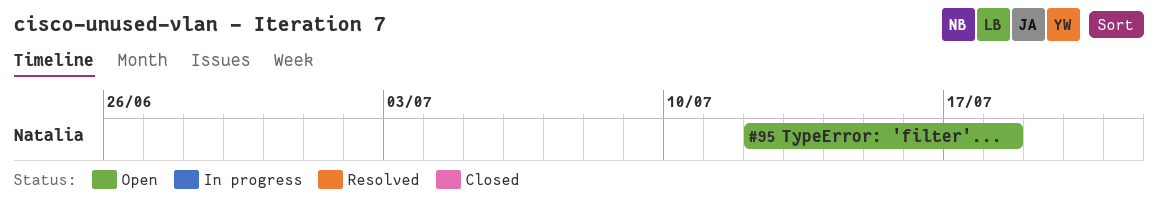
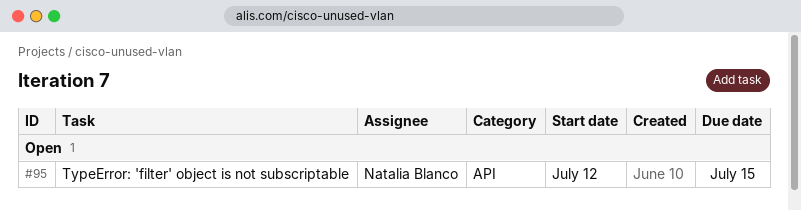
#95, due: Jul 18 -> Jul 15

